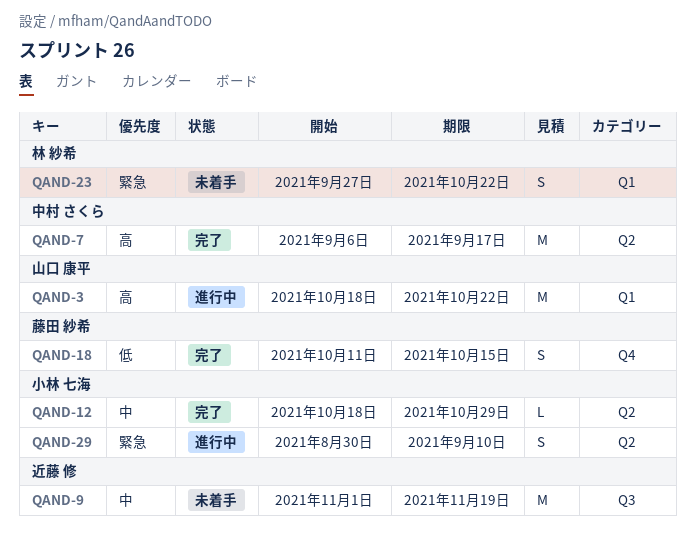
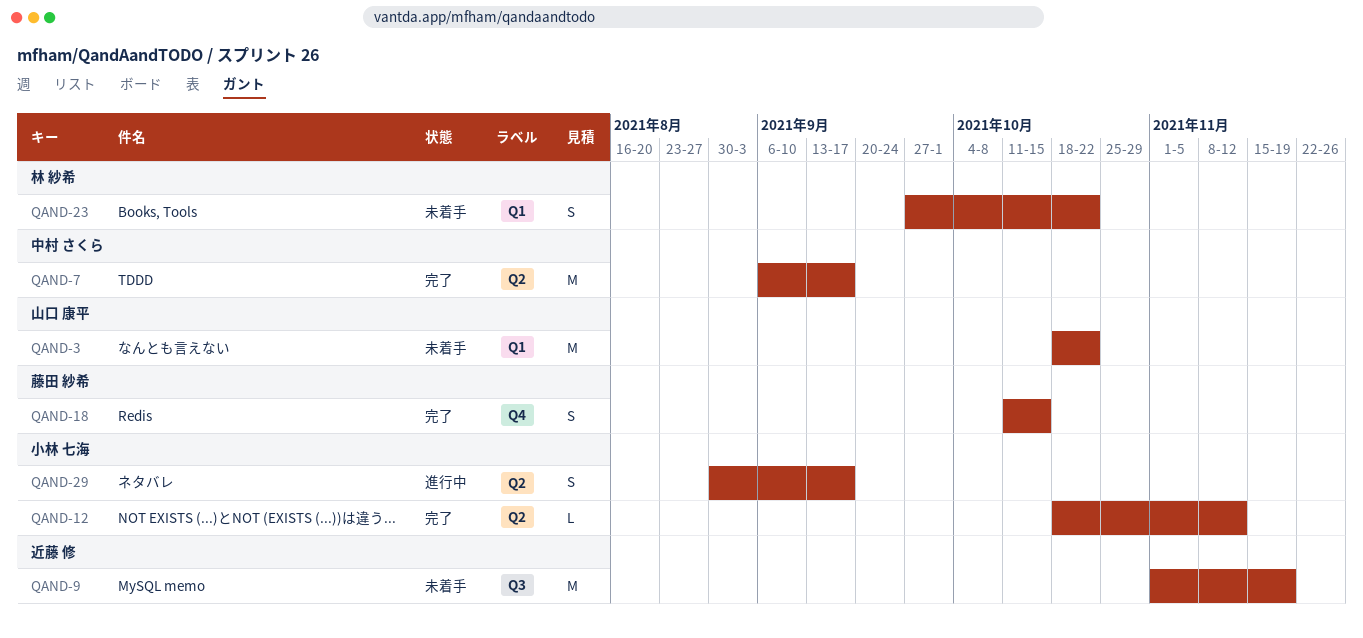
QAND-3, status: 進行中 -> 未着手
QAND-12, due: Oct 29 -> Nov 12
QAND-29, due: Sep 10 -> Sep 17

